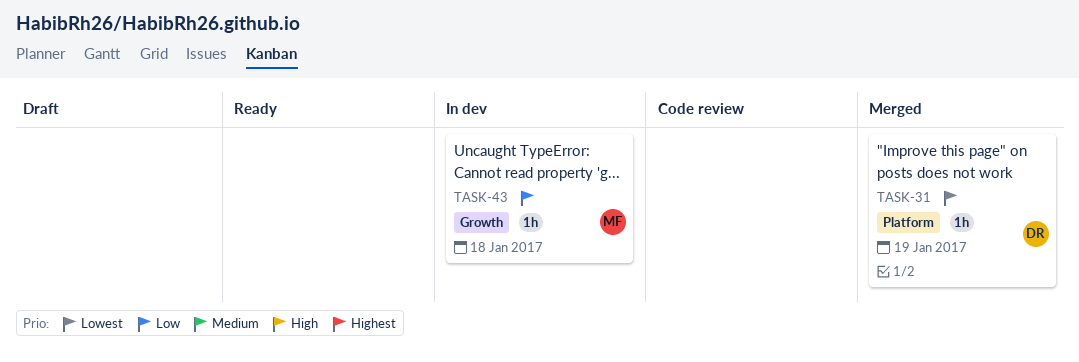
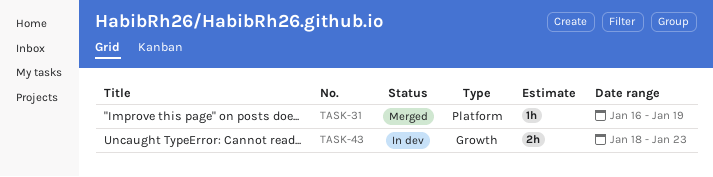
TASK-43, estimate: 1h -> 2h
TASK-43, due: Jan 18 -> Jan 23

